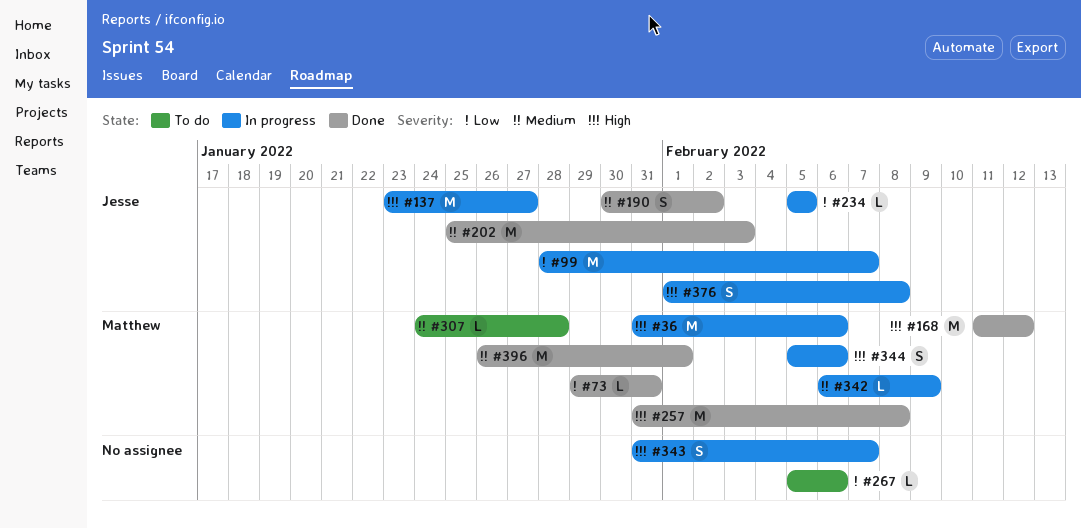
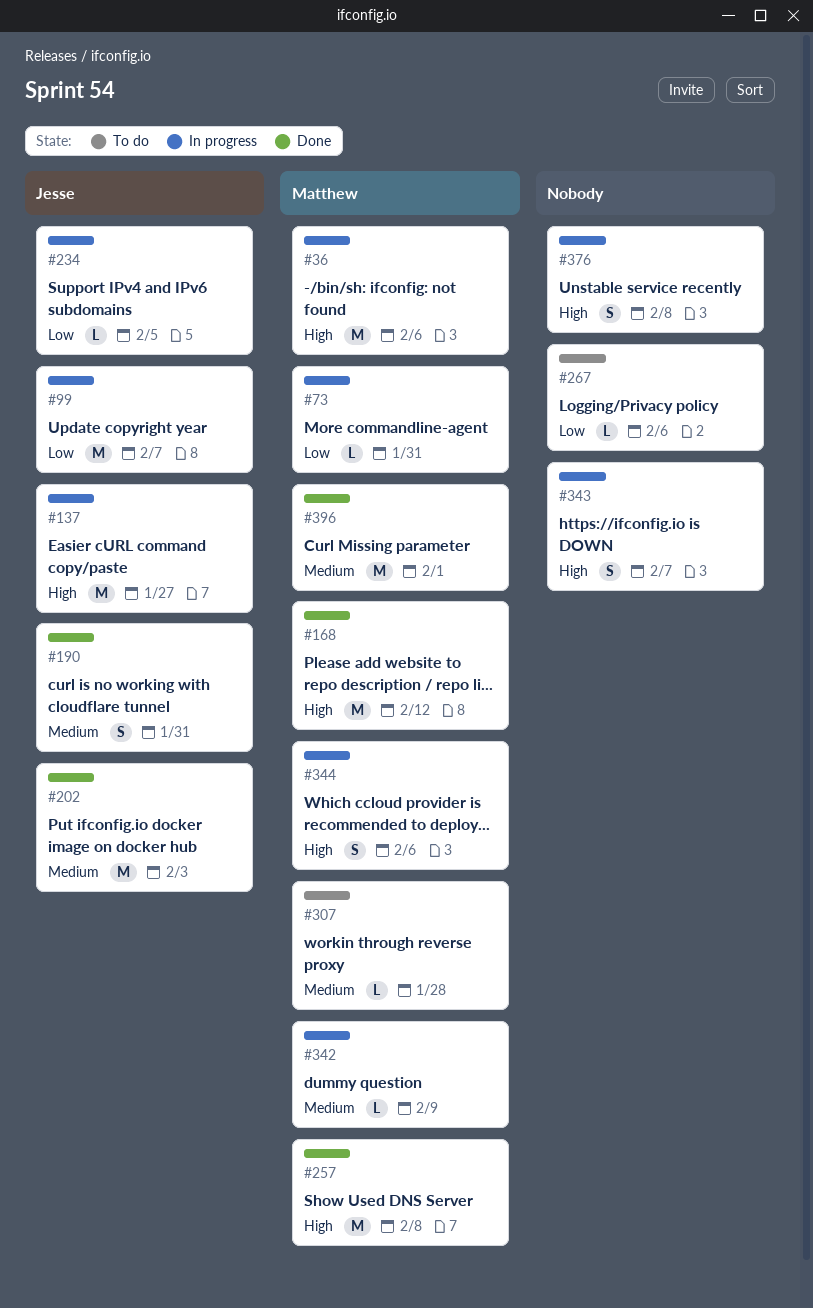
#73, status: Done -> In progress
#190, due: Feb 2 -> Jan 31
#376, owner: Jesse -> none

